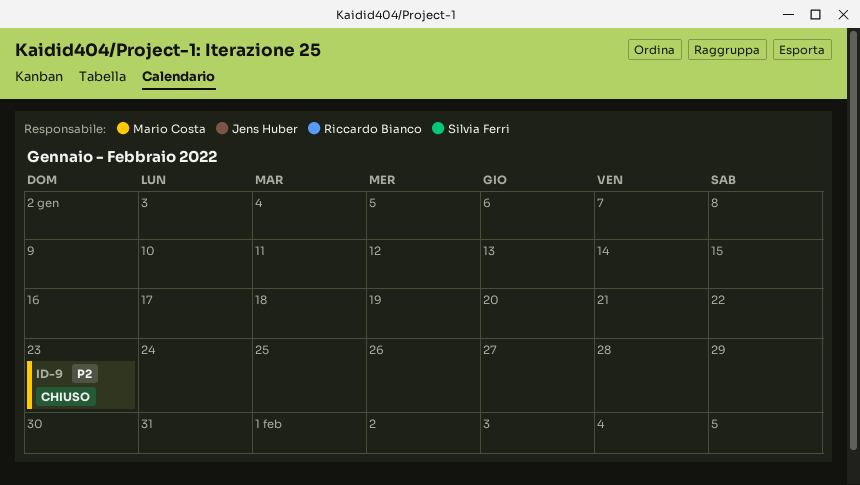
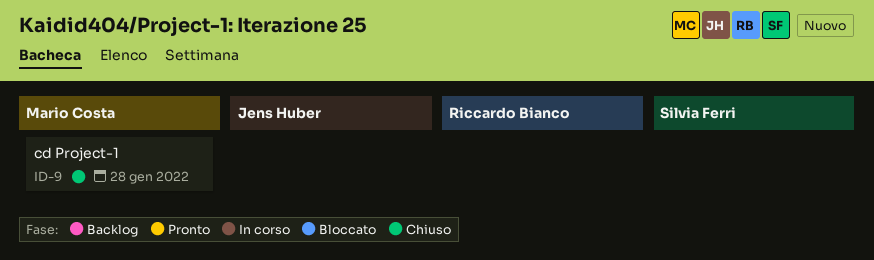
ID-9, due: Jan 23 -> Jan 28

